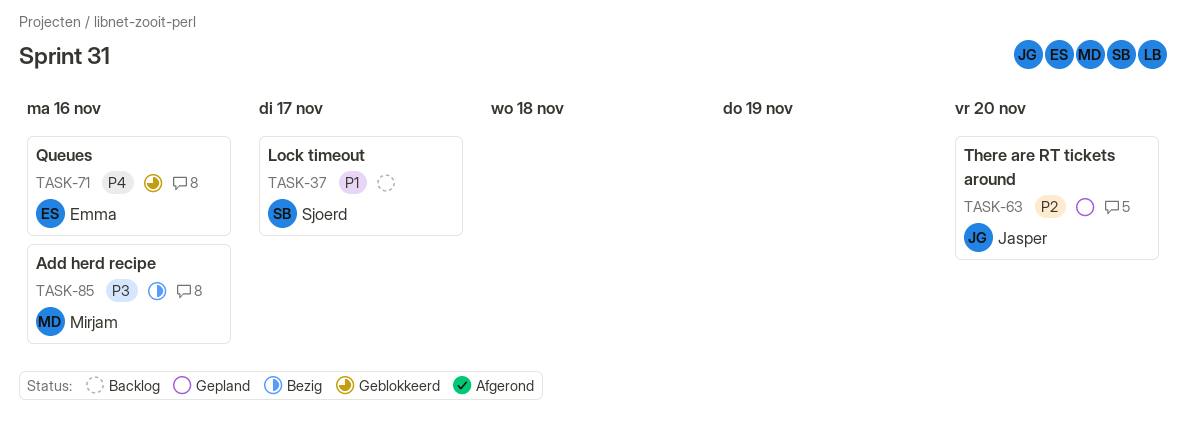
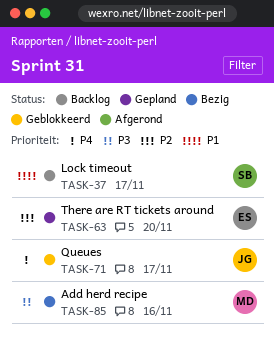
TASK-63, owner: Jasper -> Emma
TASK-71, owner: Emma -> Jasper
TASK-71, due: Nov 16 -> Nov 17

